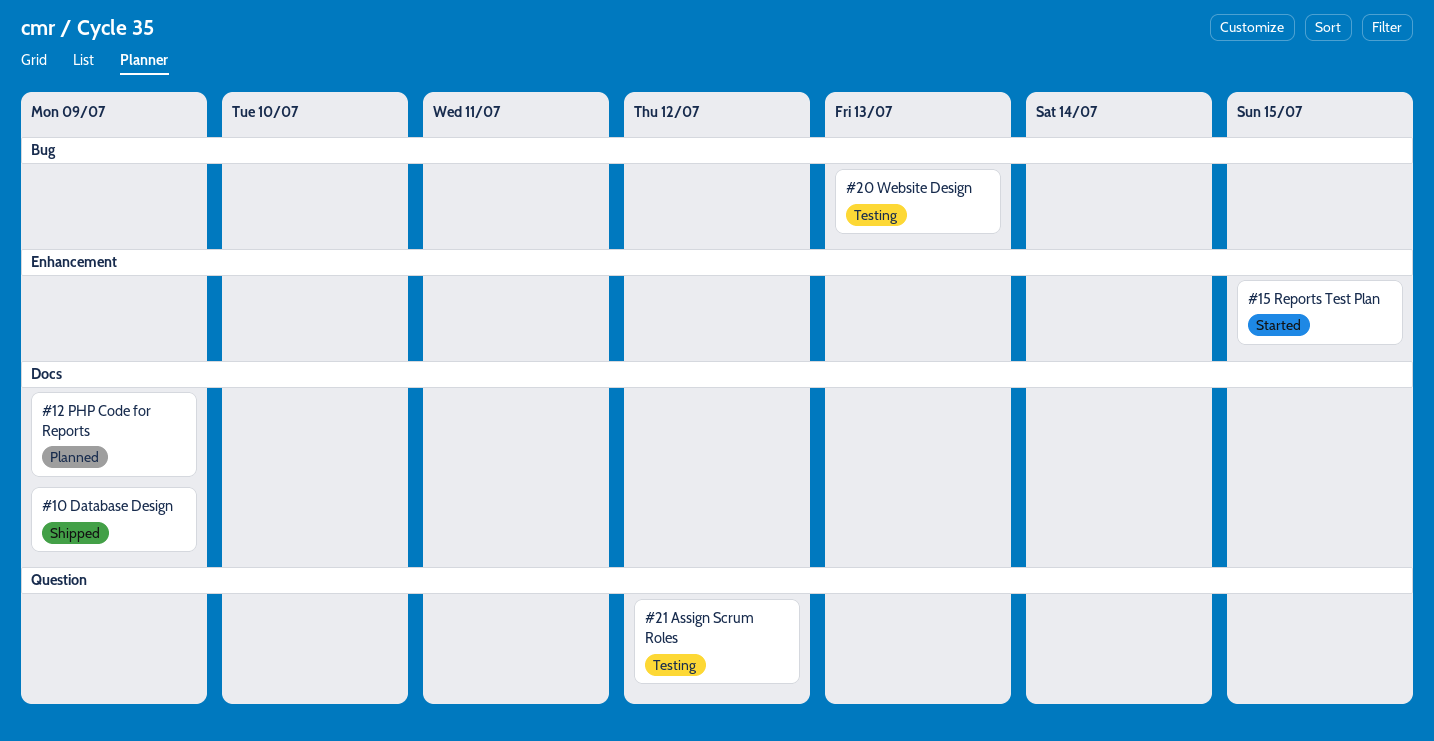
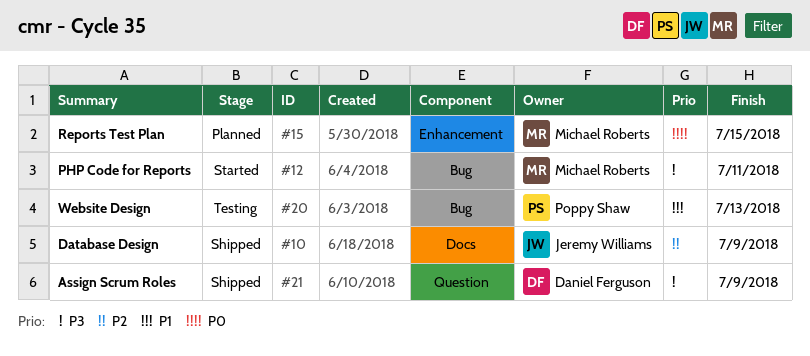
#12, status: Planned -> Started
#12, label: Docs -> Bug
#12, due: Jul 9 -> Jul 11
#15, status: Started -> Planned
#21, status: Testing -> Shipped
#21, due: Jul 12 -> Jul 9

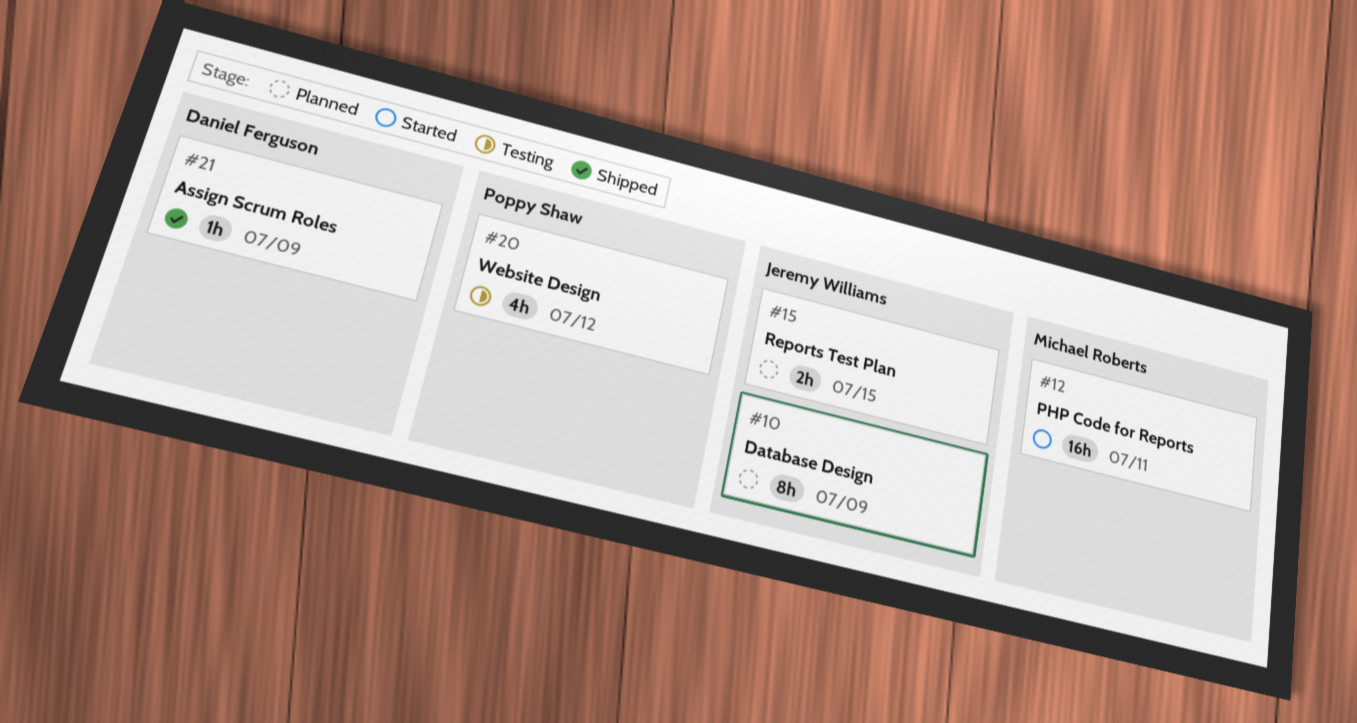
#10, status: Shipped -> Planned
#15, owner: Michael Roberts -> Jeremy Williams
#20, due: Jul 13 -> Jul 12

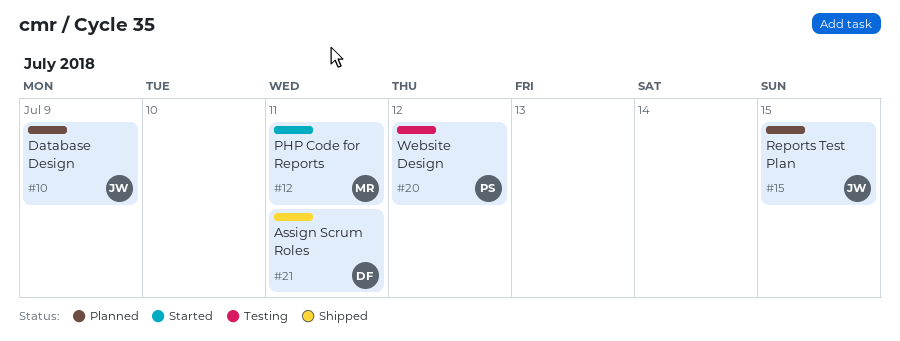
#21, due: Jul 9 -> Jul 11

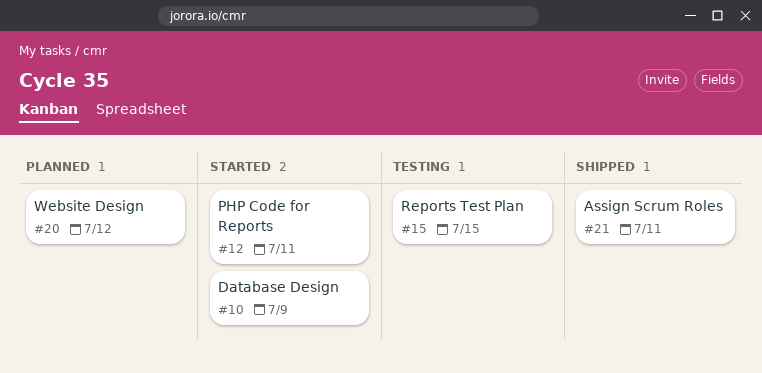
#10, status: Planned -> Started
#15, status: Planned -> Testing
#20, status: Testing -> Planned

